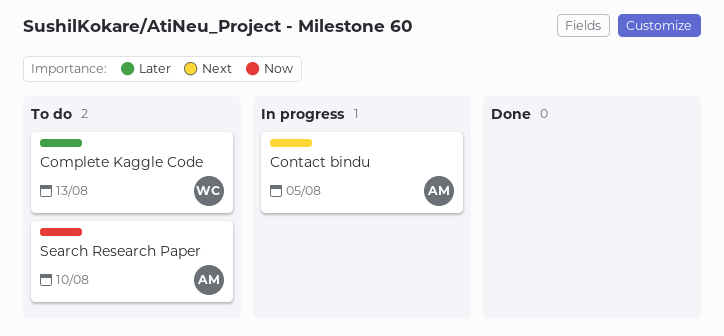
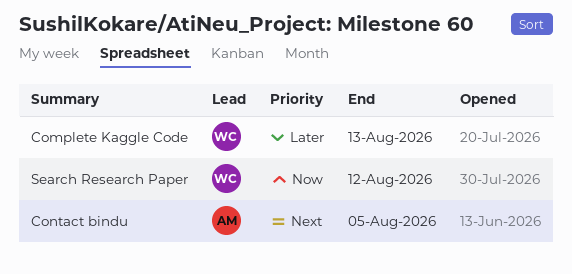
Search Research Paper, owner: AM -> WC
Search Research Paper, due: Aug 10 -> Aug 12

